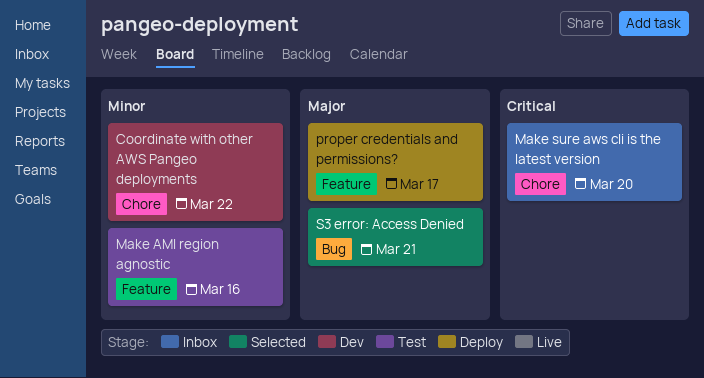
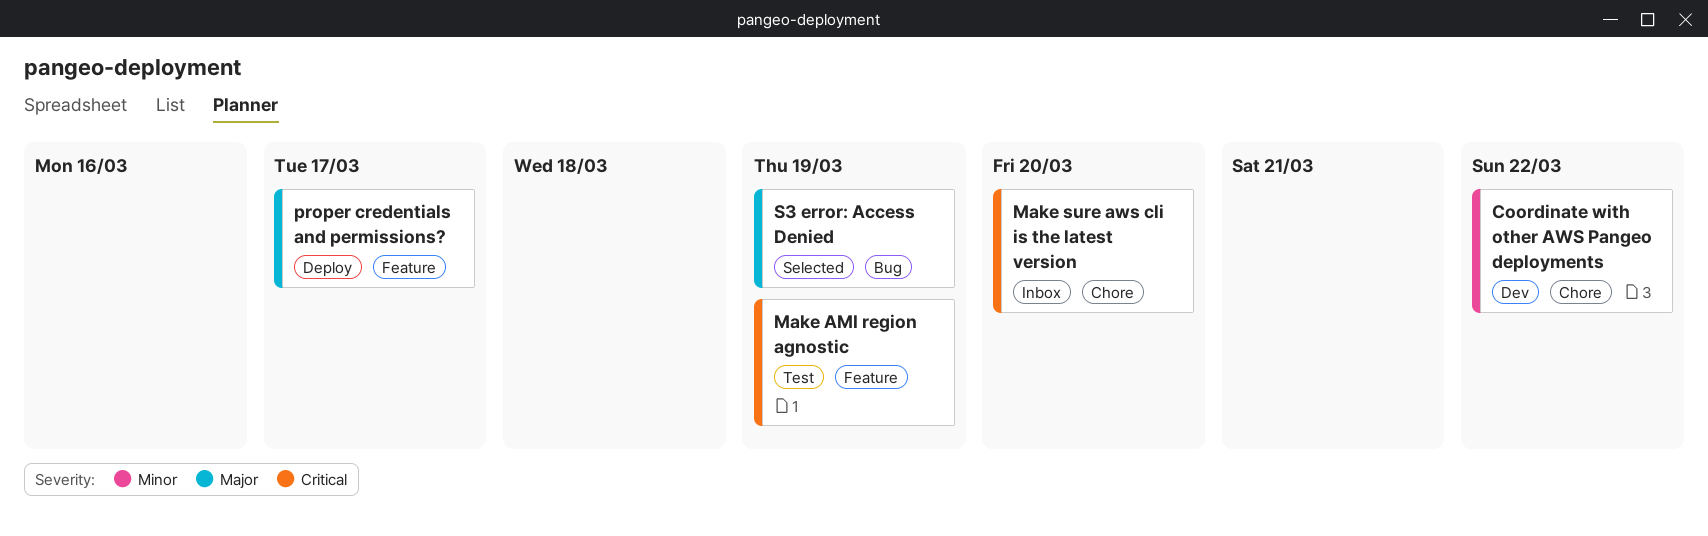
Make AMI region agnostic, priority: Minor -> Critical
Make AMI region agnostic, due: Mar 16 -> Mar 19
S3 error: Access Denied, due: Mar 21 -> Mar 19

